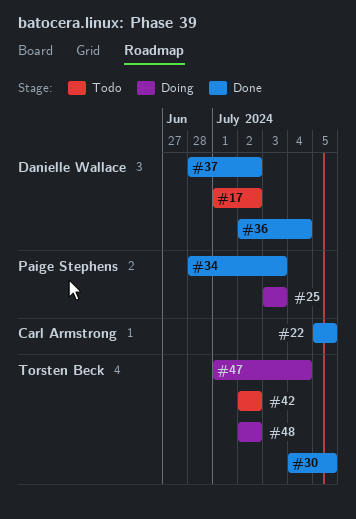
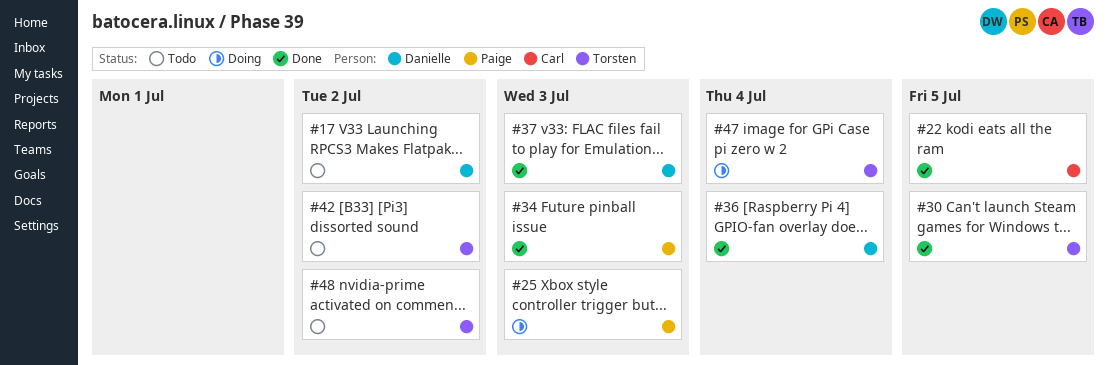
#37, due: Jul 2 -> Jul 3
#48, status: Doing -> Todo

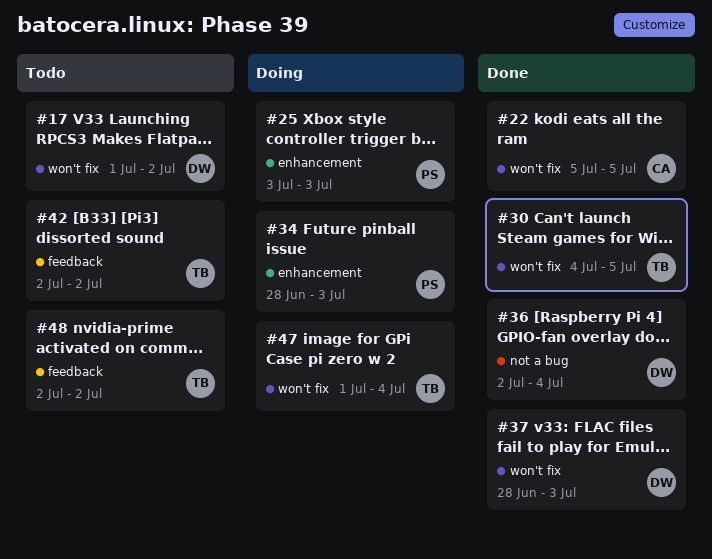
#34, status: Done -> Doing

